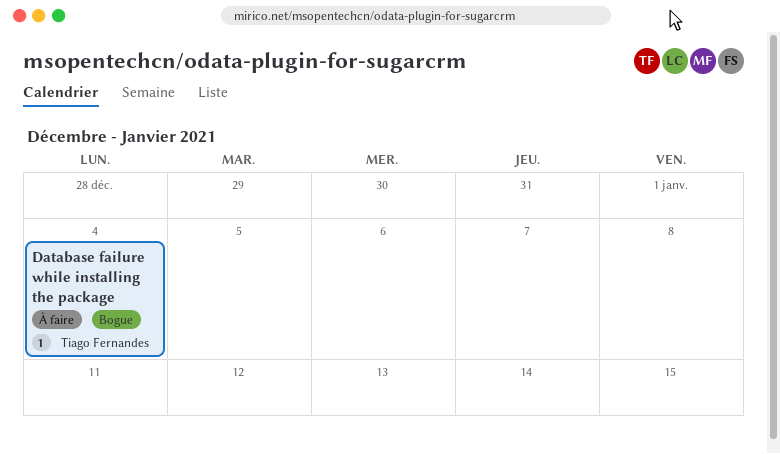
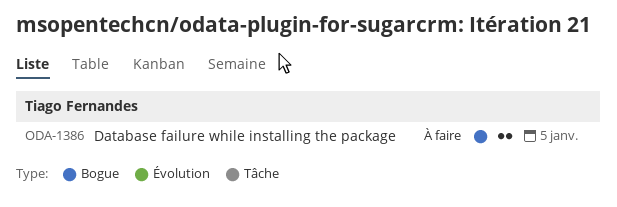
Database failure while installing the package, estimate: 1 -> 2
Database failure while installing the package, due: Jan 4 -> Jan 5

